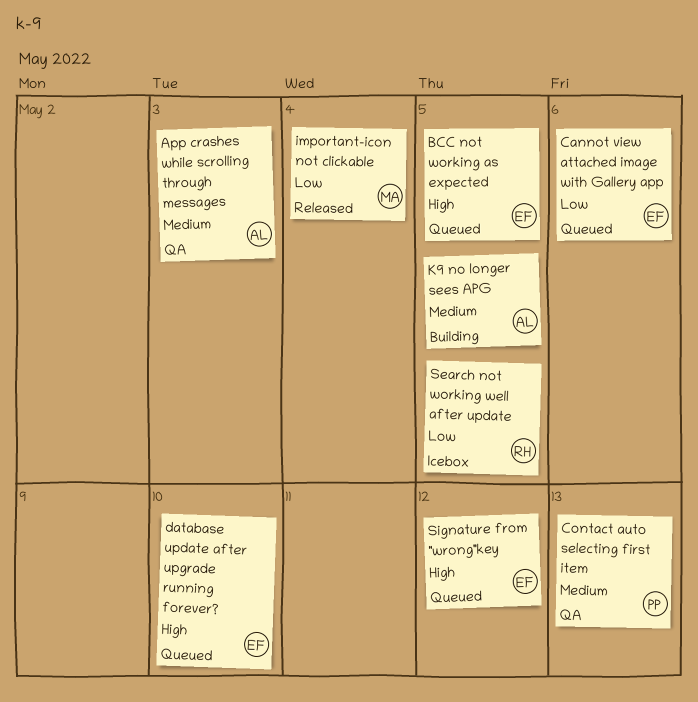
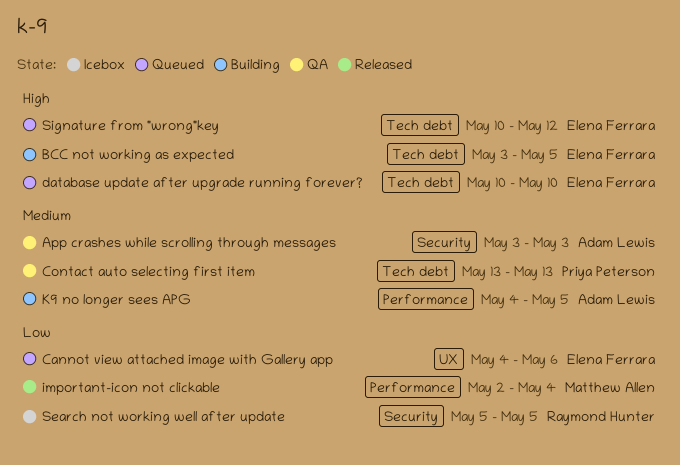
BCC not working as expected, status: Queued -> Building

